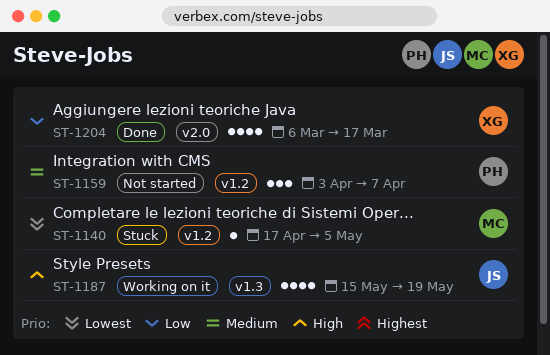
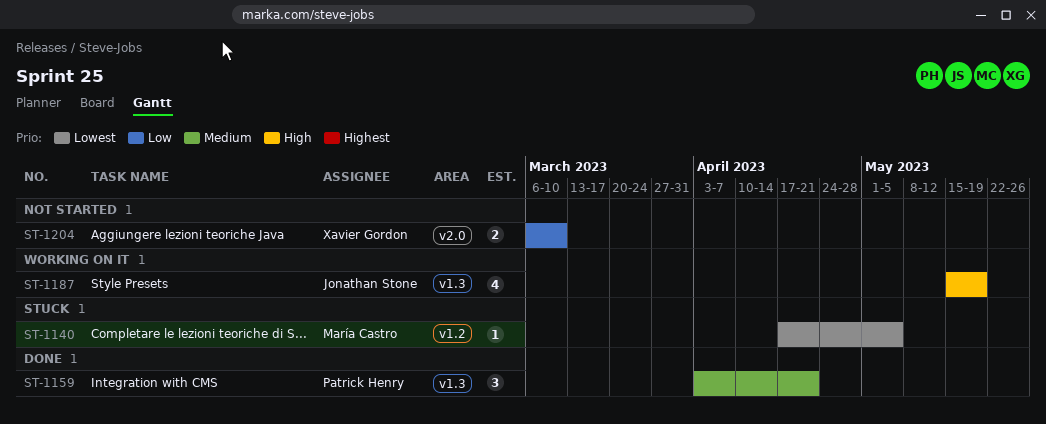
ST-1159, status: Not started -> Done
ST-1159, label: v1.2 -> v1.3
ST-1159, due: Apr 7 -> Apr 21
ST-1204, status: Done -> Not started
ST-1204, estimate: 4 -> 2
ST-1204, due: Mar 17 -> Mar 10

